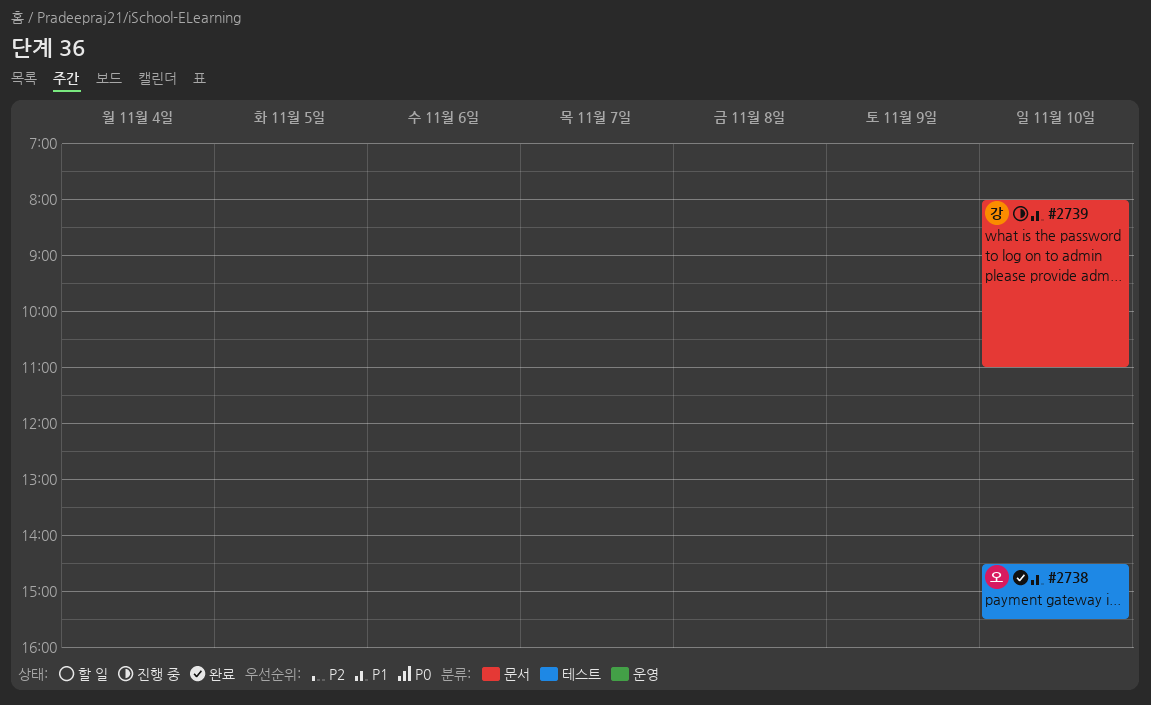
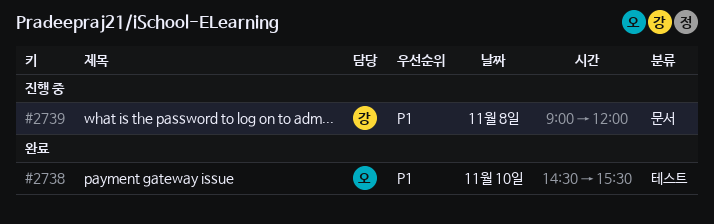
#2739, day: Nov 10 -> Nov 8
#2739, begins: 08:00 -> 09:00
#2739, ends: 11:00 -> 12:00

